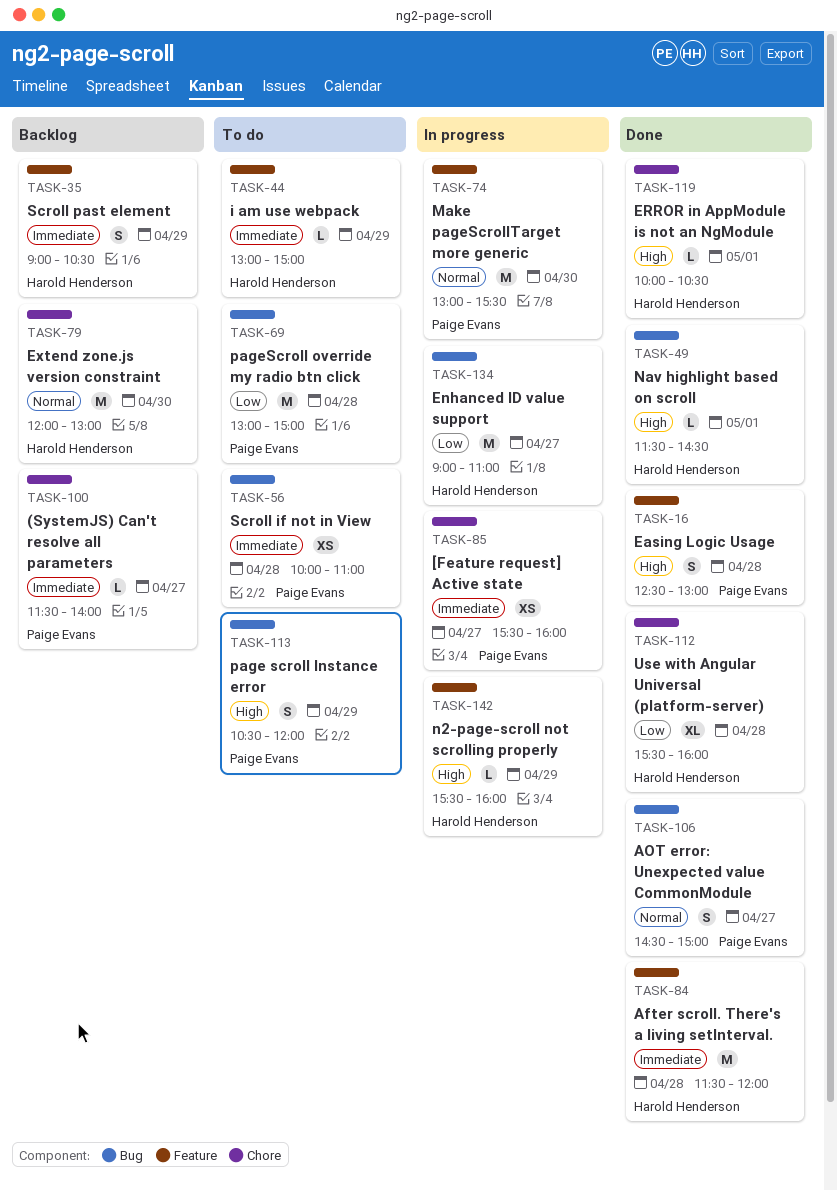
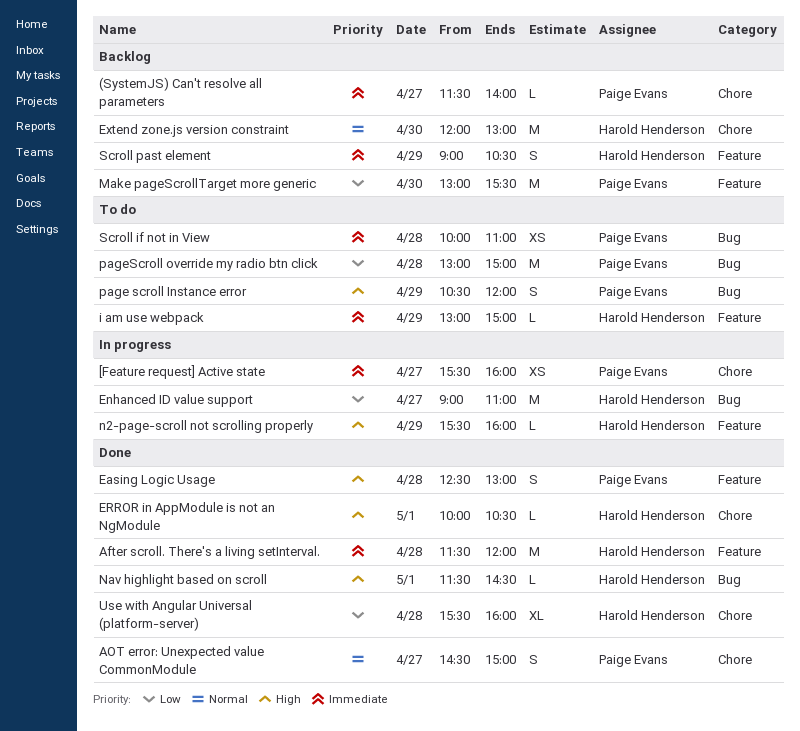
AOT error: Unexpected value CommonModule, label: Bug -> Chore
Make pageScrollTarget more generic, status: In progress -> Backlog
Make pageScrollTarget more generic, priority: Normal -> Low

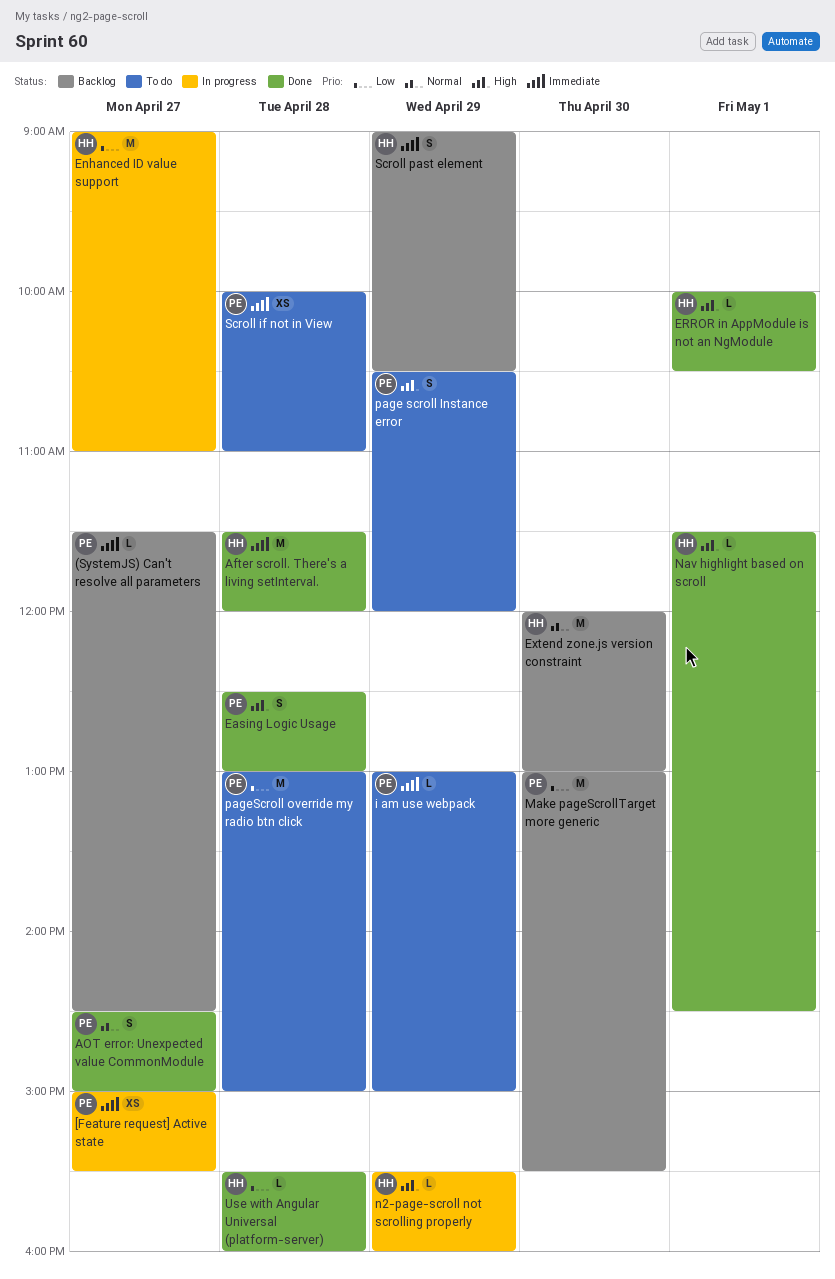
(SystemJS) Can't resolve all parameters, ends: 14:00 -> 14:30
[Feature request] Active state, begins: 15:30 -> 15:00
[Feature request] Active state, ends: 16:00 -> 15:30
i am use webpack, owner: Harold Henderson -> Paige Evans
Use with Angular Universal (platform-server), estimate: XL -> L

